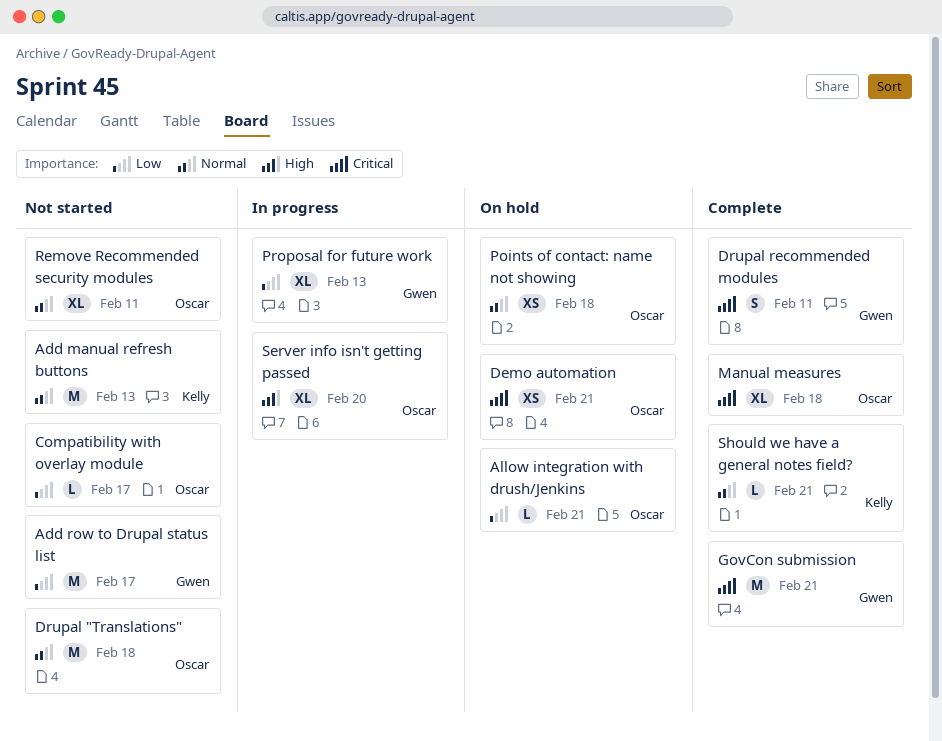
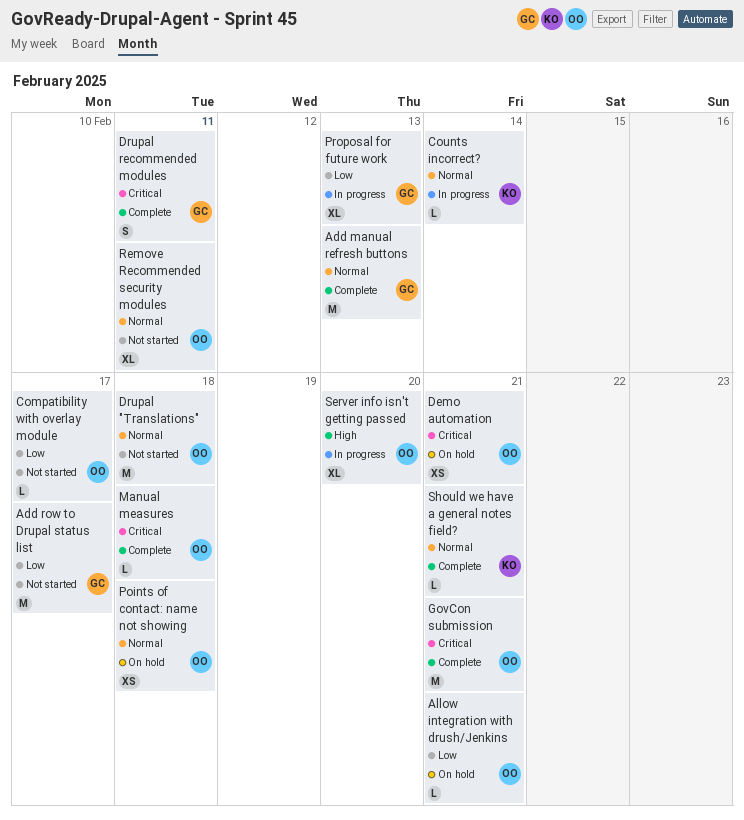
Add manual refresh buttons, status: Not started -> Complete
Add manual refresh buttons, owner: Kelly -> Gwen
Counts incorrect?: none -> present
GovCon submission, owner: Gwen -> Oscar
Manual measures, estimate: XL -> L

